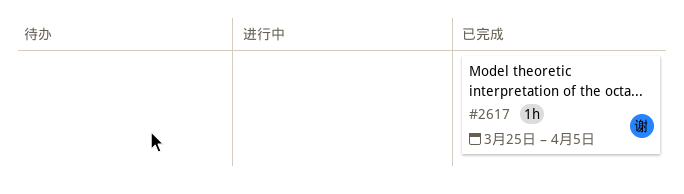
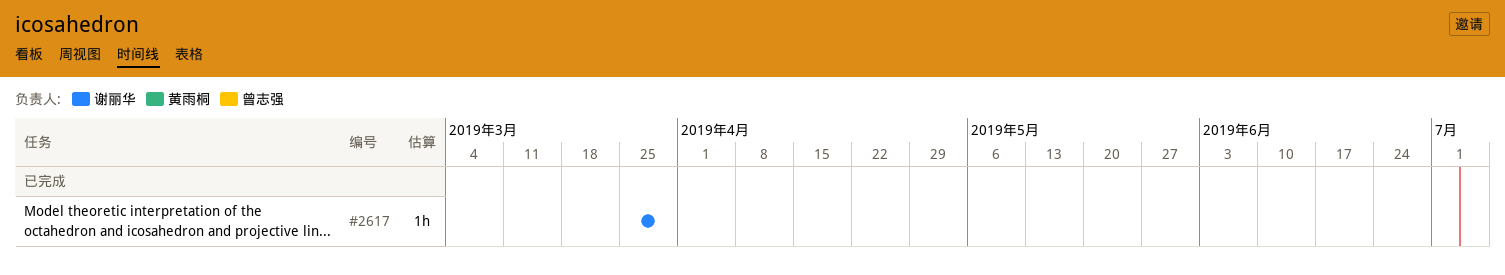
#2617, due: Apr 5 -> Mar 29

